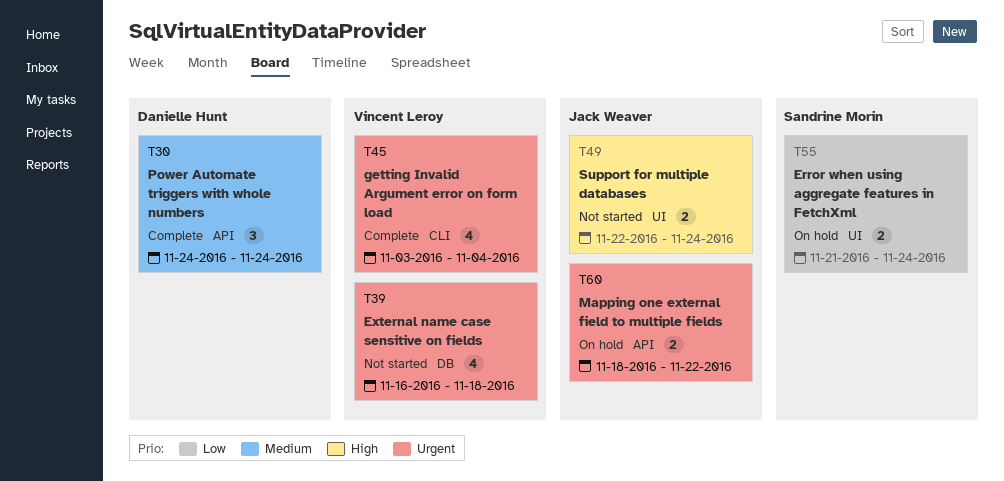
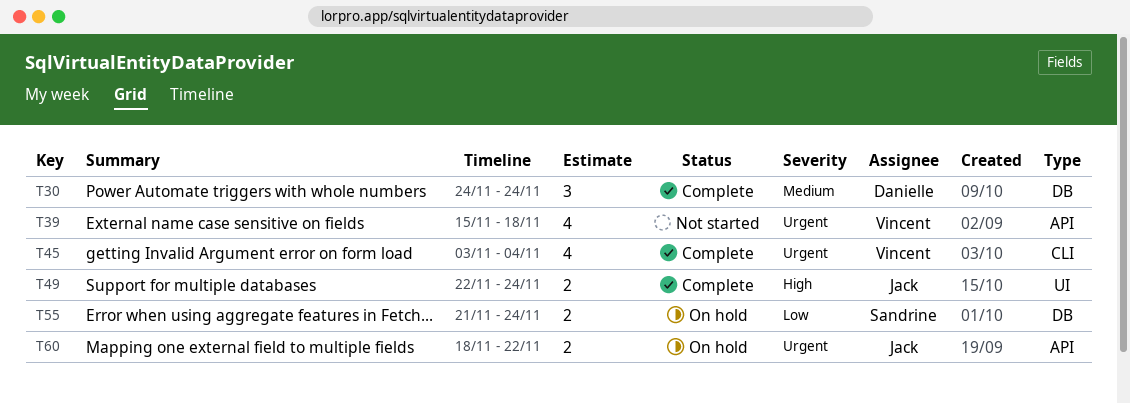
T30, label: API -> DB
T39, label: DB -> API
T39, start: Nov 16 -> Nov 15
T49, status: Not started -> Complete
T55, label: UI -> DB

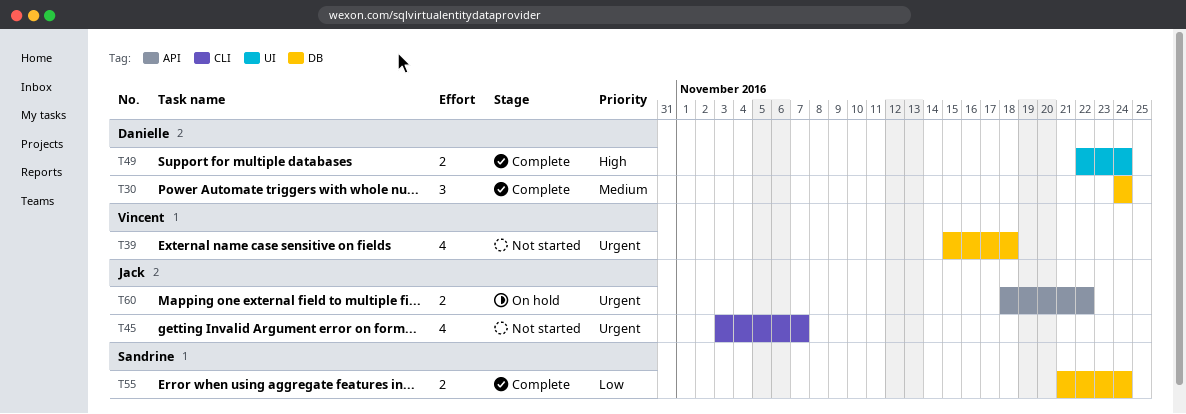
T39, label: API -> DB
T45, status: Complete -> Not started
T45, owner: Vincent -> Jack
T45, due: Nov 4 -> Nov 7
T49, owner: Jack -> Danielle
T55, status: On hold -> Complete

